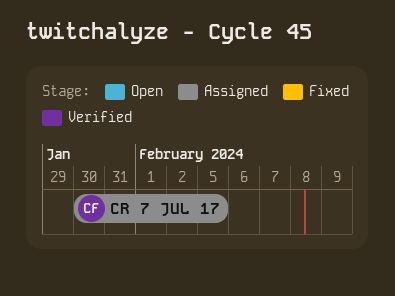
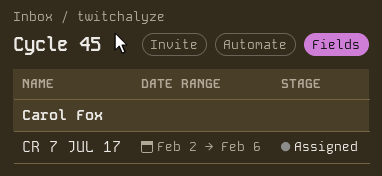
CR 7 JUL 17, start: Jan 30 -> Feb 2
CR 7 JUL 17, due: Feb 5 -> Feb 6

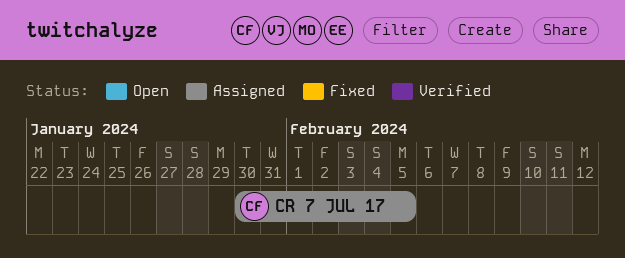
CR 7 JUL 17, start: Feb 2 -> Jan 30
CR 7 JUL 17, due: Feb 6 -> Feb 5

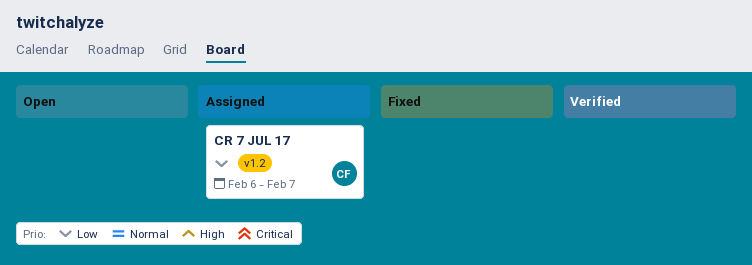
CR 7 JUL 17, start: Jan 30 -> Feb 6
CR 7 JUL 17, due: Feb 5 -> Feb 7

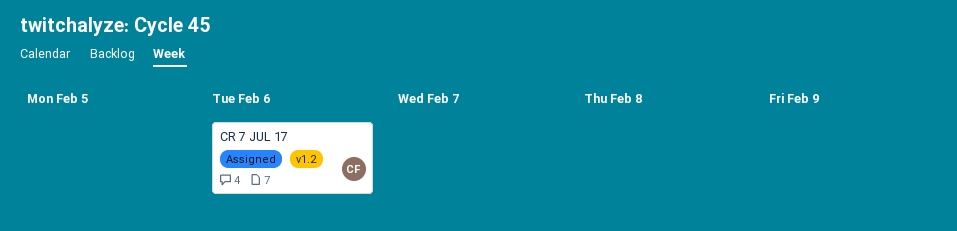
CR 7 JUL 17, due: Feb 7 -> Feb 6

